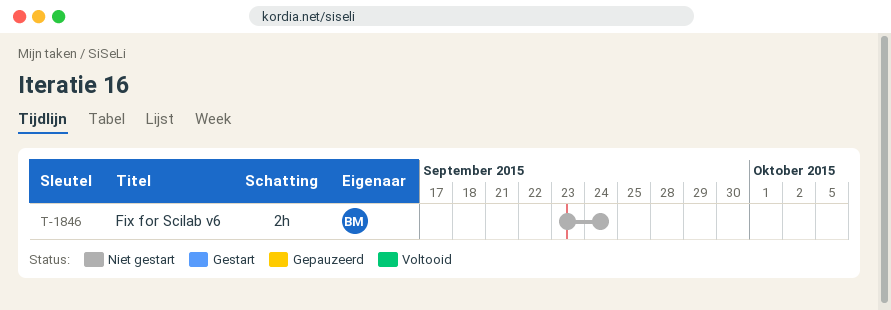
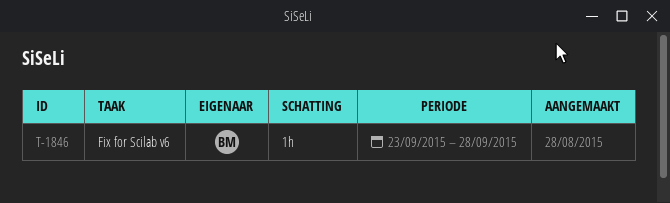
T-1846, estimate: 2h -> 1h
T-1846, due: Sep 24 -> Sep 28

